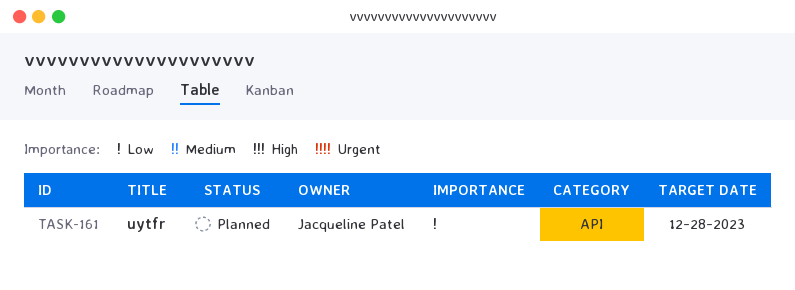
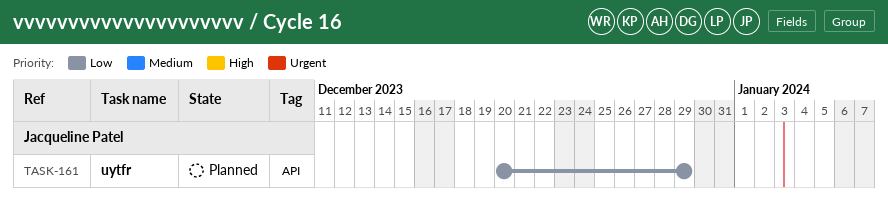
TASK-161, due: Dec 28 -> Dec 29

